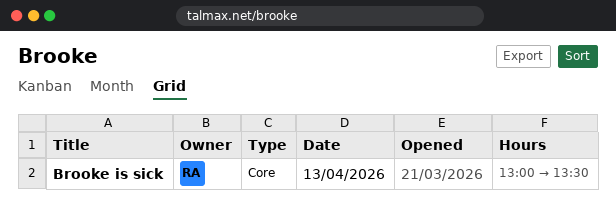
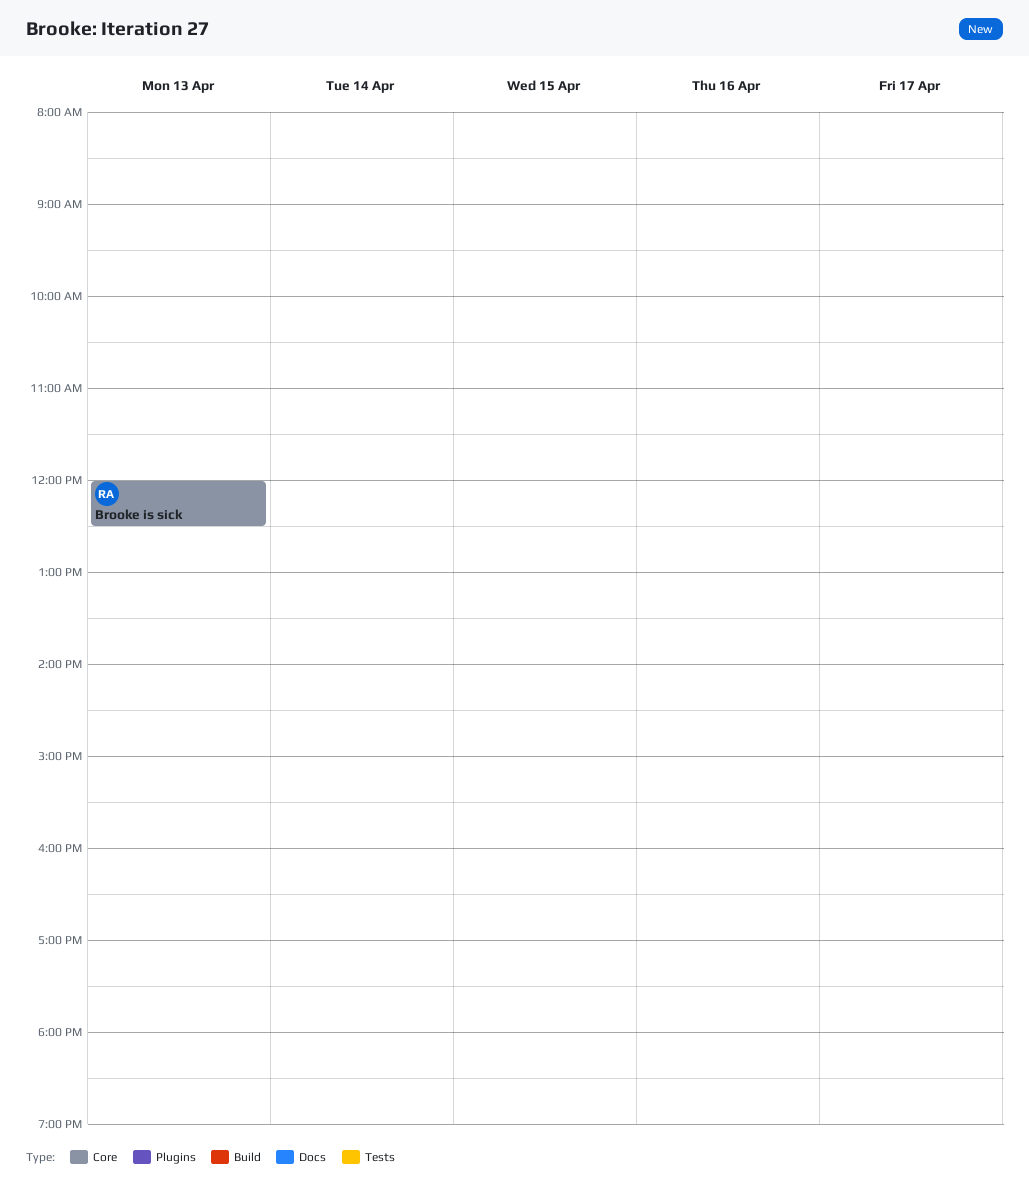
Brooke is sick, begins: 13:00 -> 12:00
Brooke is sick, ends: 13:30 -> 12:30

